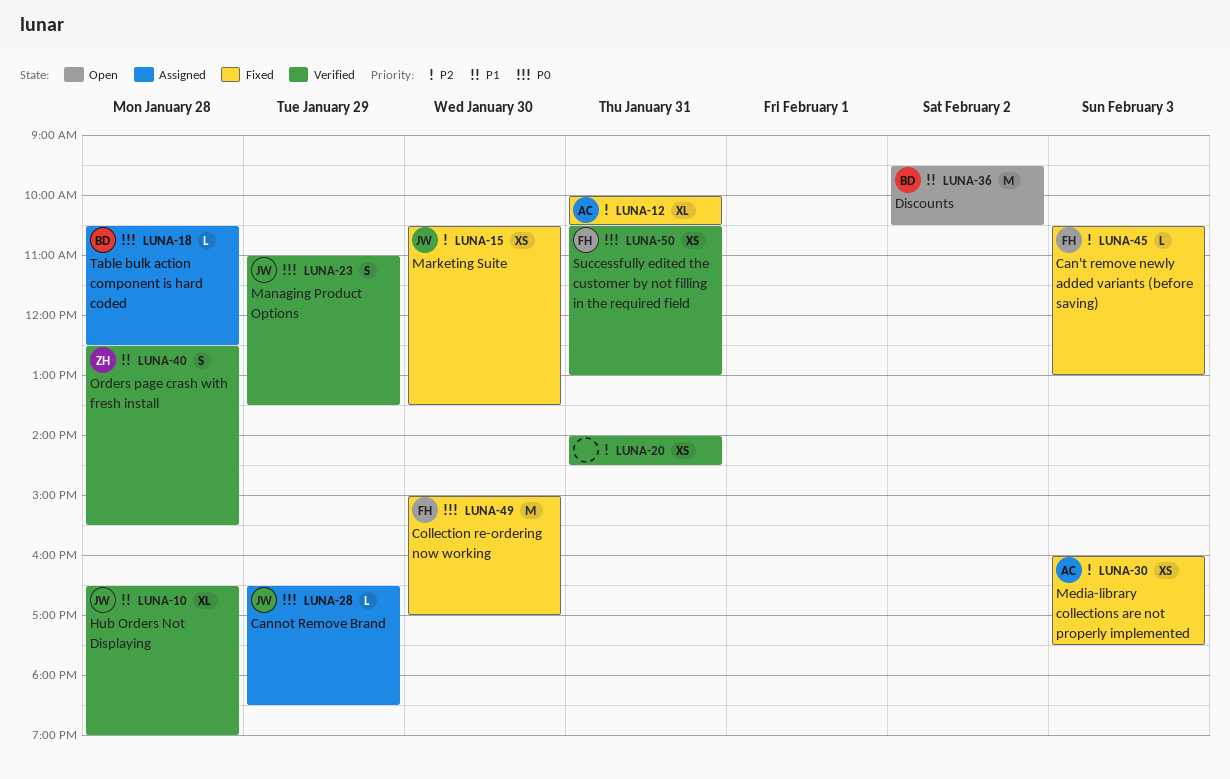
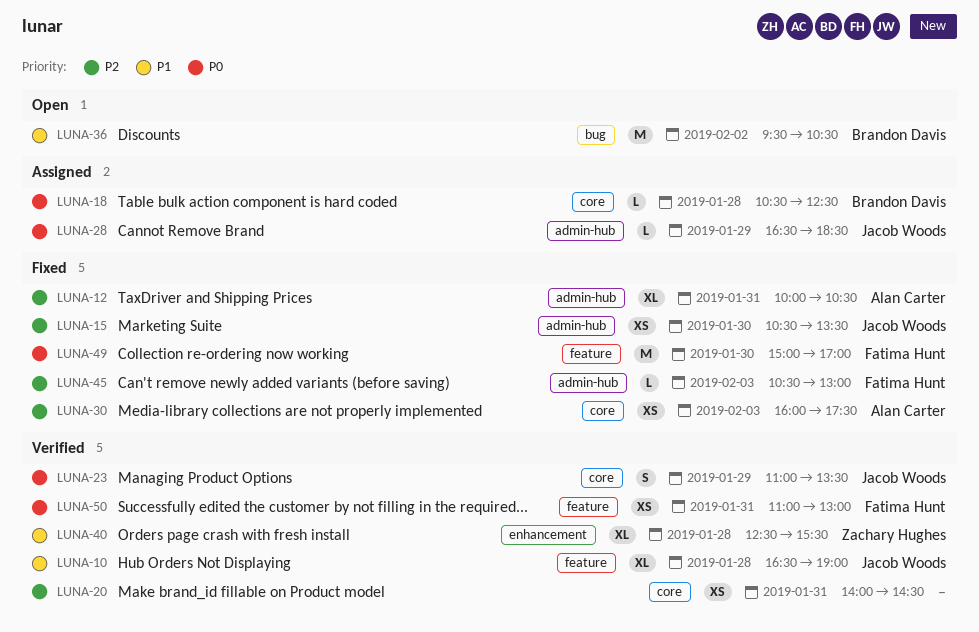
LUNA-40, estimate: S -> XL
LUNA-50, begins: 10:30 -> 11:00

